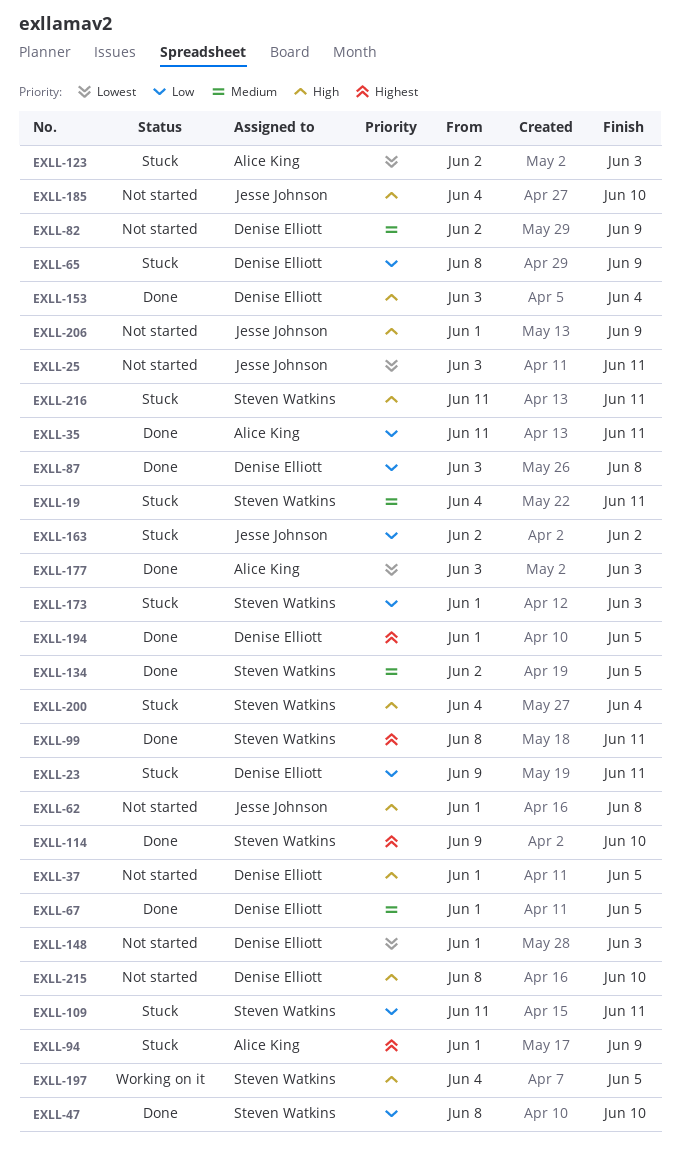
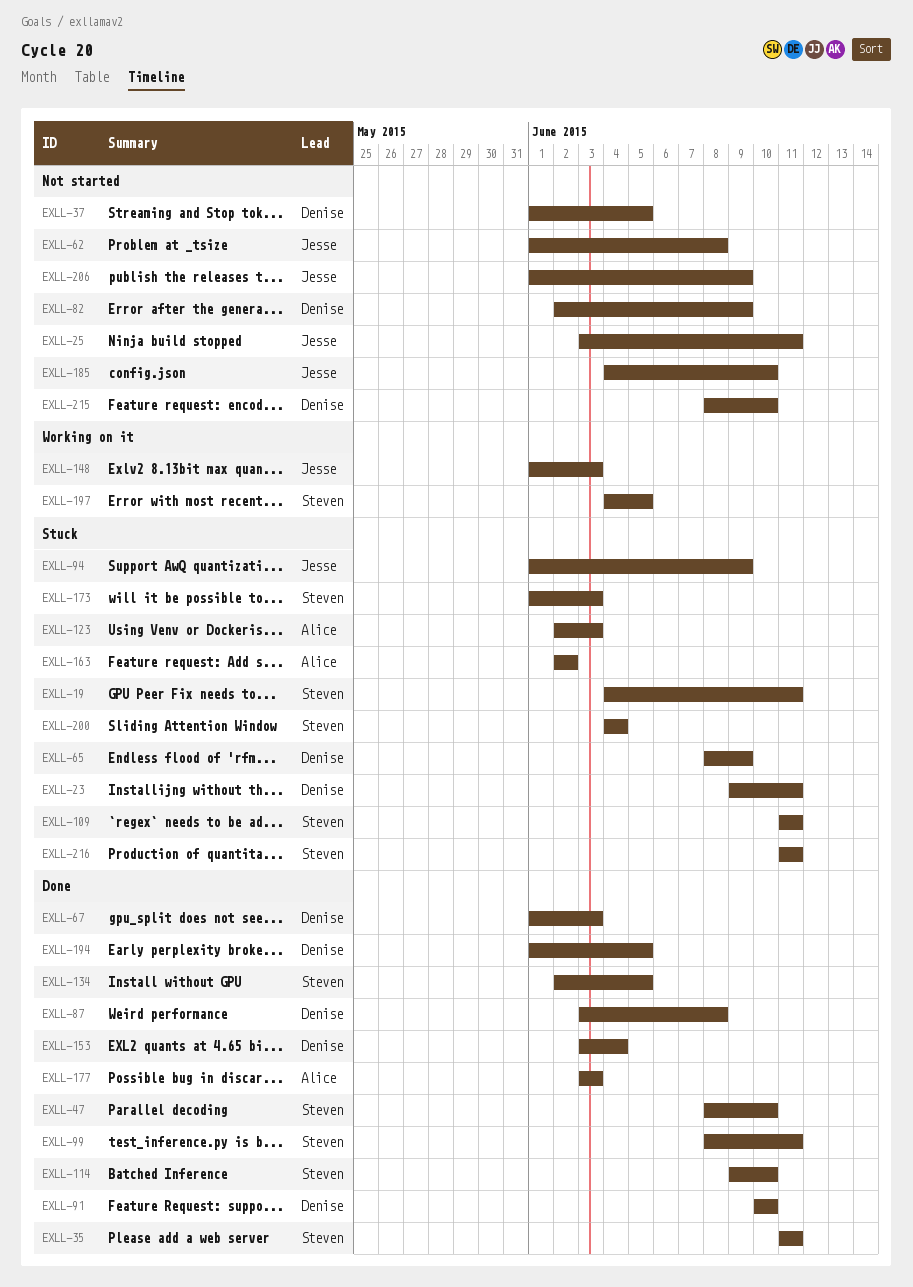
EXLL-35, owner: Alice King -> Steven Watkins
EXLL-67, due: Jun 5 -> Jun 3
EXLL-91: none -> present
EXLL-94, owner: Alice King -> Jesse Johnson
EXLL-148, status: Not started -> Working on it
EXLL-148, owner: Denise Elliott -> Jesse Johnson
EXLL-163, owner: Jesse Johnson -> Alice King

